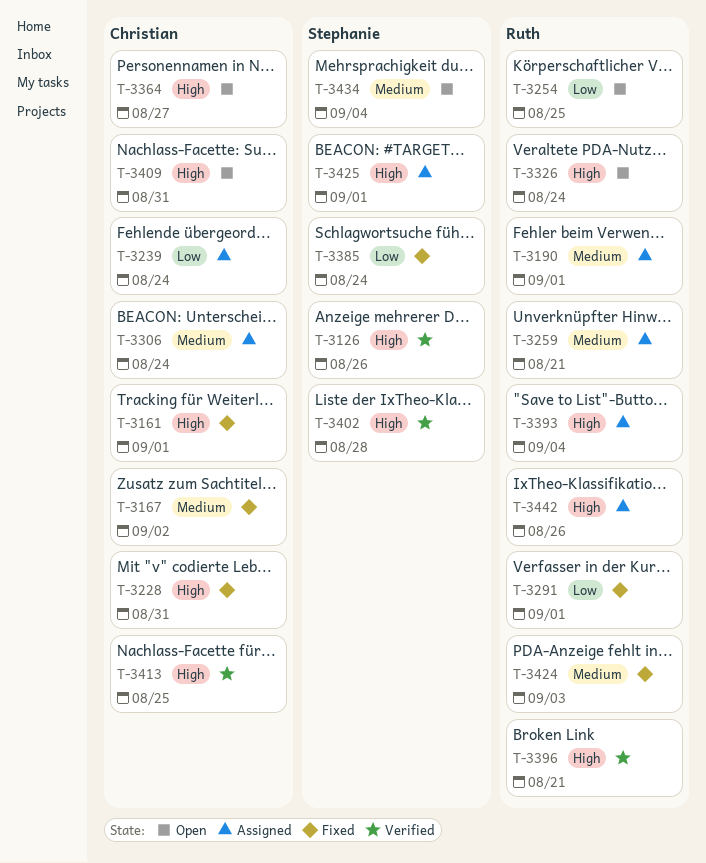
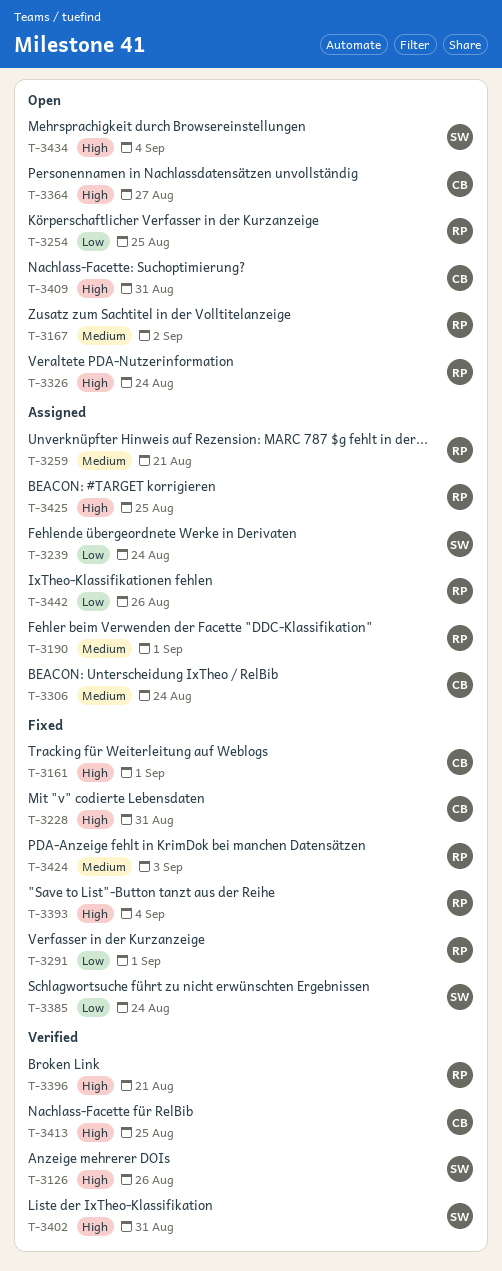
T-3167, status: Fixed -> Open
T-3167, owner: Christian -> Ruth
T-3239, owner: Christian -> Stephanie
T-3393, status: Assigned -> Fixed
T-3402, due: Aug 28 -> Aug 31
T-3425, owner: Stephanie -> Ruth
T-3425, due: Sep 1 -> Aug 25
T-3434, priority: Medium -> High
T-3442, priority: High -> Low

